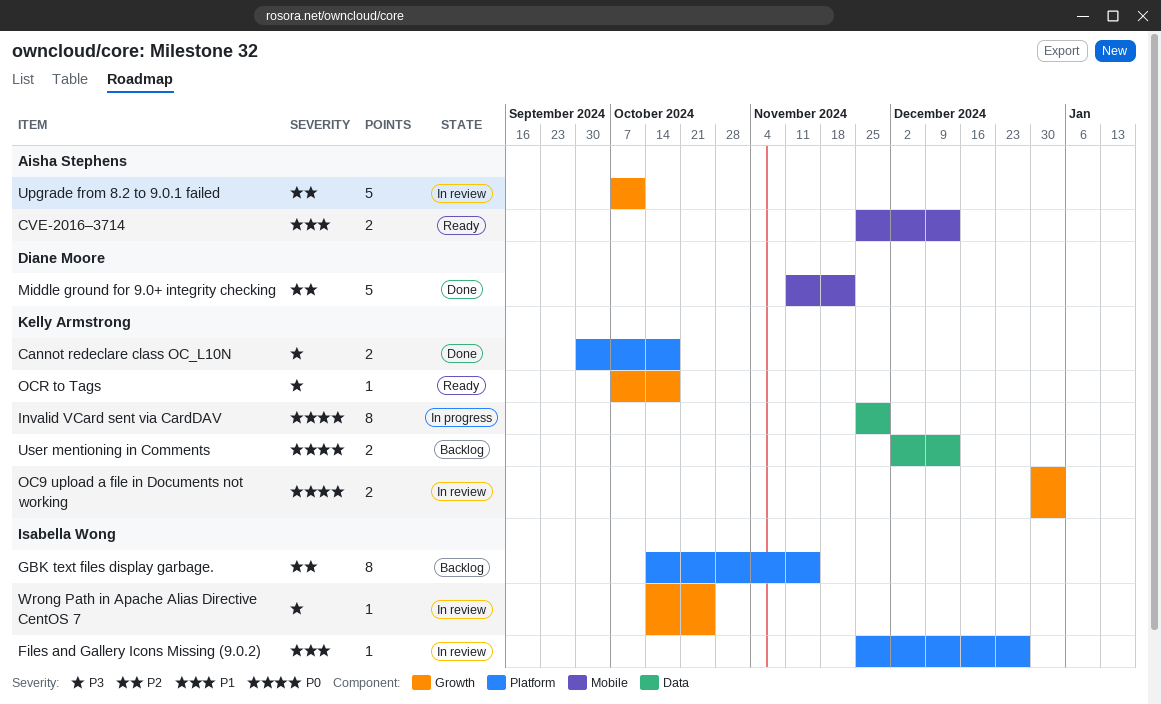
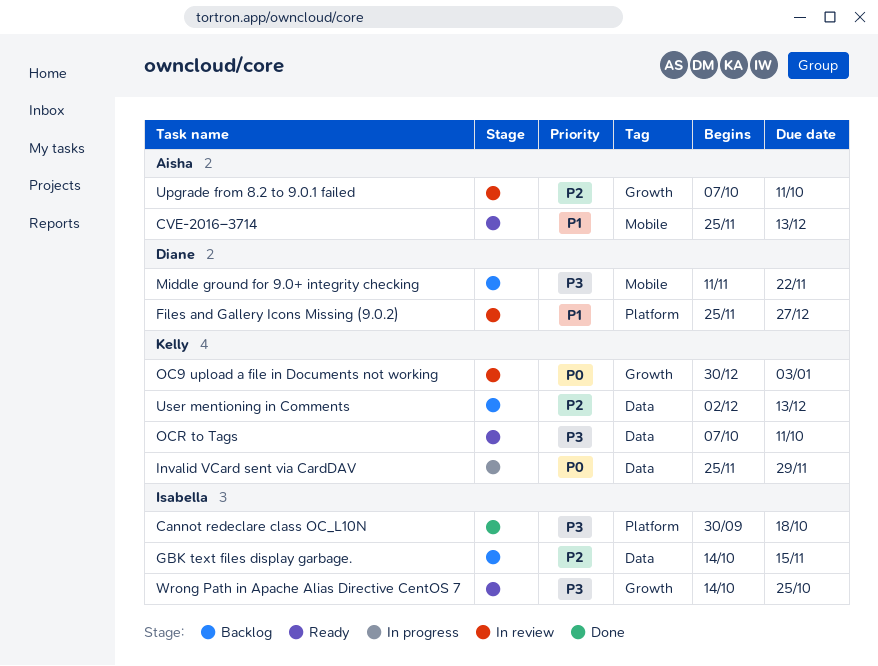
Cannot redeclare class OC_L10N, owner: Kelly Armstrong -> Isabella Wong
Files and Gallery Icons Missing (9.0.2), owner: Isabella Wong -> Diane Moore
GBK text files display garbage., label: Platform -> Data
Middle ground for 9.0+ integrity checking, status: Done -> Backlog
Middle ground for 9.0+ integrity checking, priority: P2 -> P3
OCR to Tags, label: Growth -> Data
OCR to Tags, due: Oct 18 -> Oct 11
User mentioning in Comments, priority: P0 -> P2
Wrong Path in Apache Alias Directive CentOS 7, status: In review -> Ready

